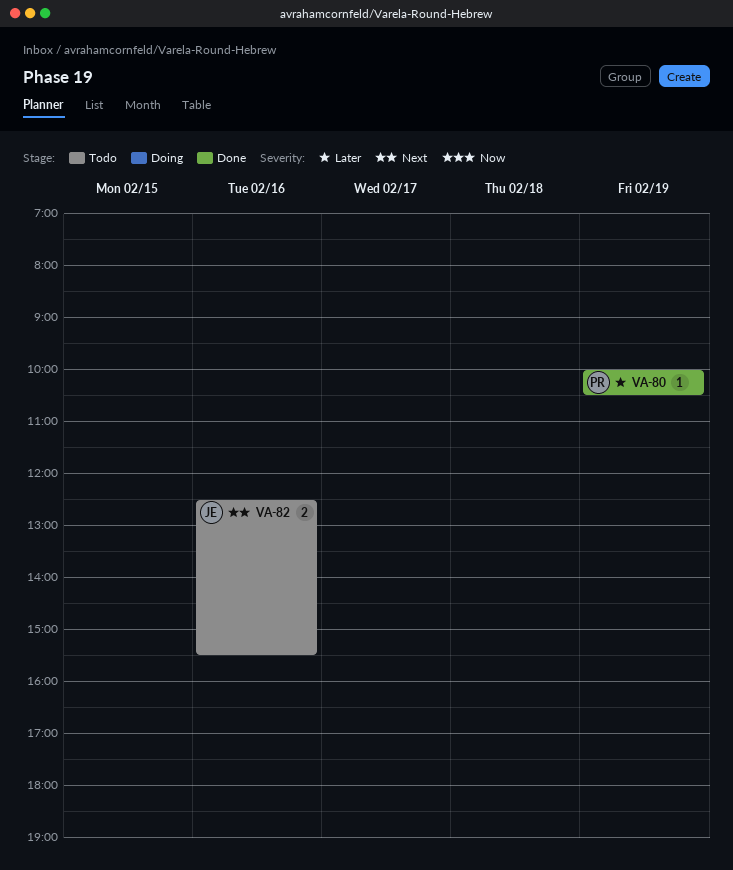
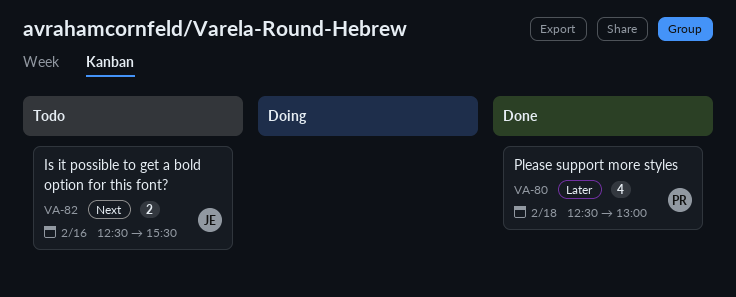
VA-80, estimate: 1 -> 4
VA-80, day: Feb 19 -> Feb 18
VA-80, begins: 10:00 -> 12:30
VA-80, ends: 10:30 -> 13:00

